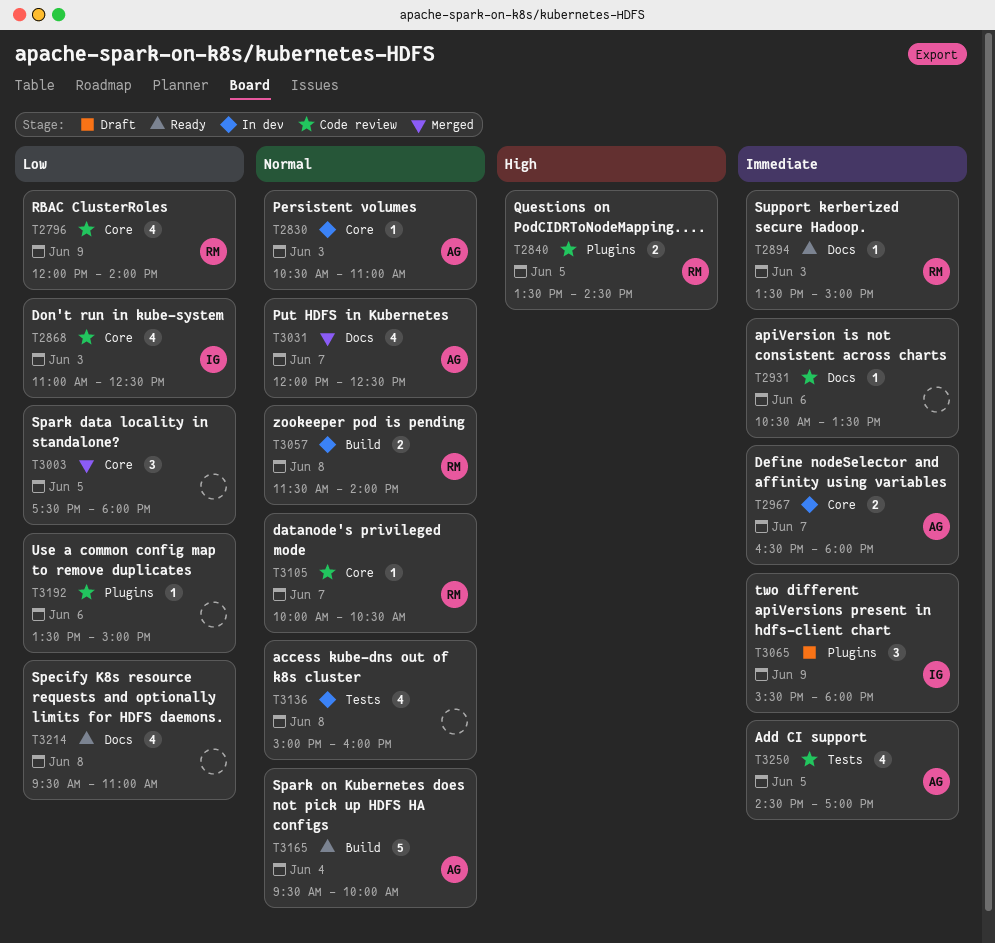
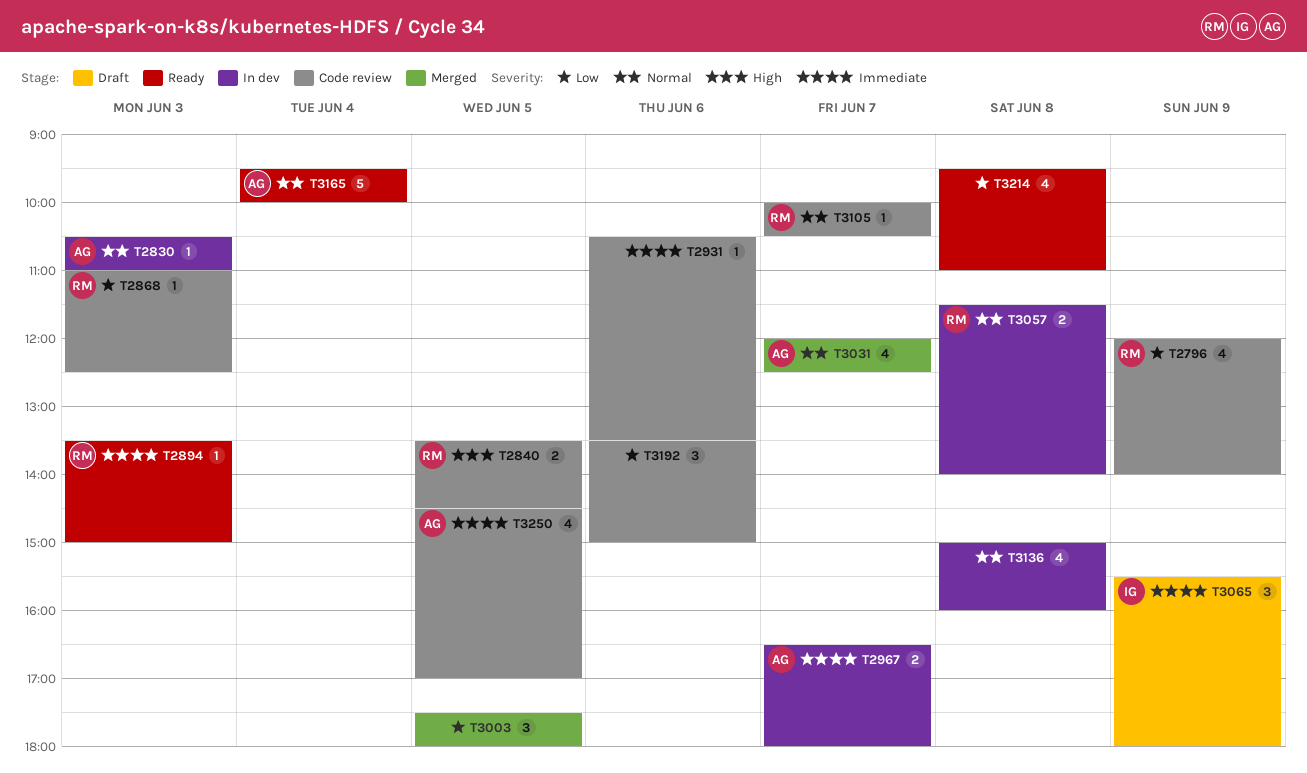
T2868, owner: IG -> RM
T2868, estimate: 4 -> 1
T3192, estimate: 1 -> 3

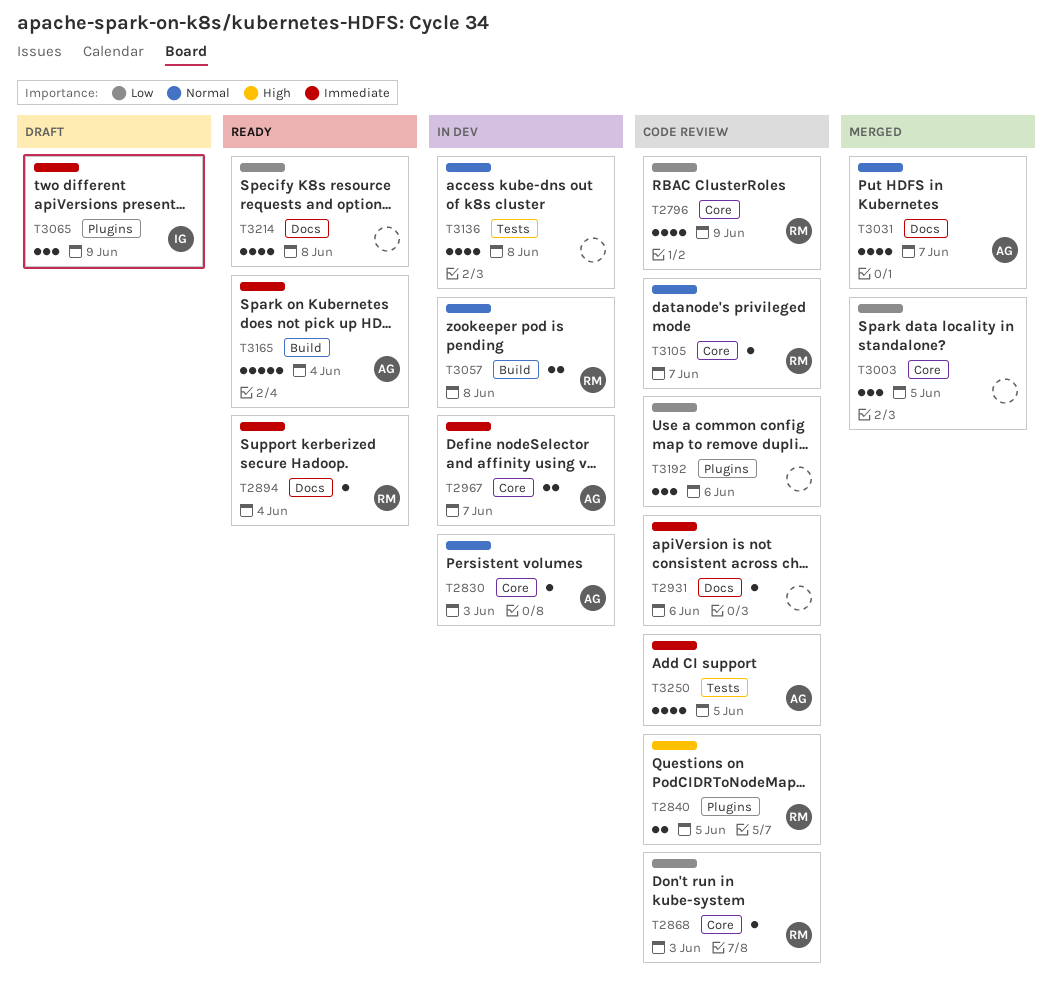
T2894, day: Jun 3 -> Jun 4
T3165, priority: Normal -> Immediate

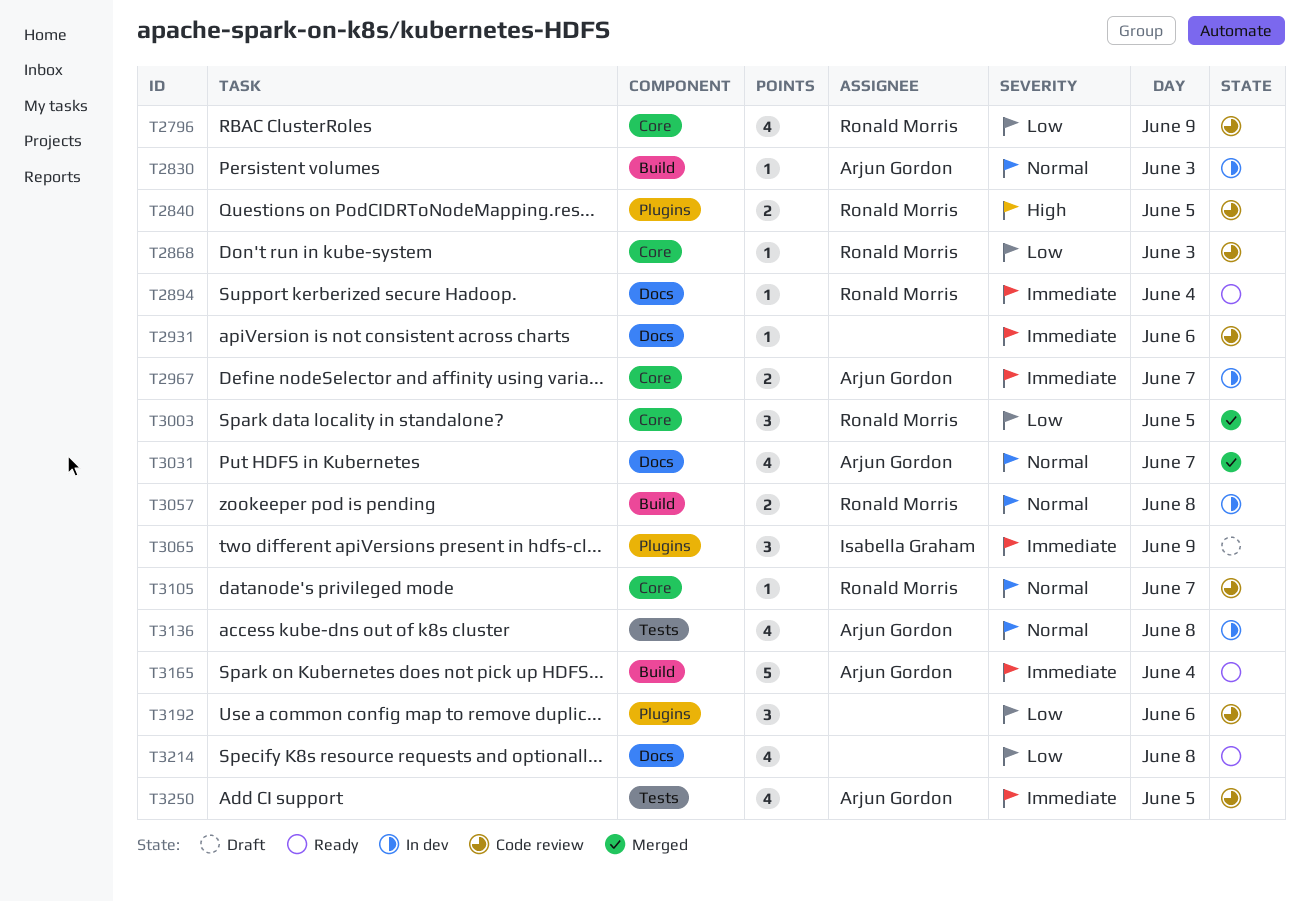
T2830, label: Core -> Build
T3003, owner: none -> Ronald Morris
T3136, owner: none -> Arjun Gordon

